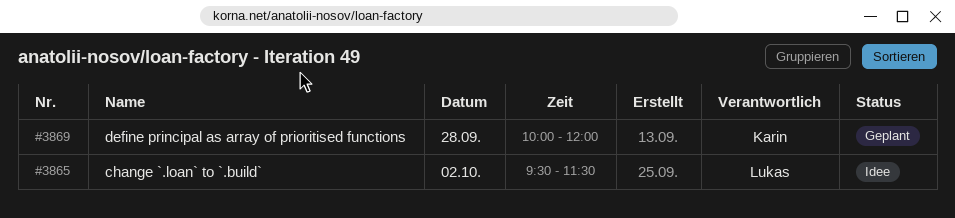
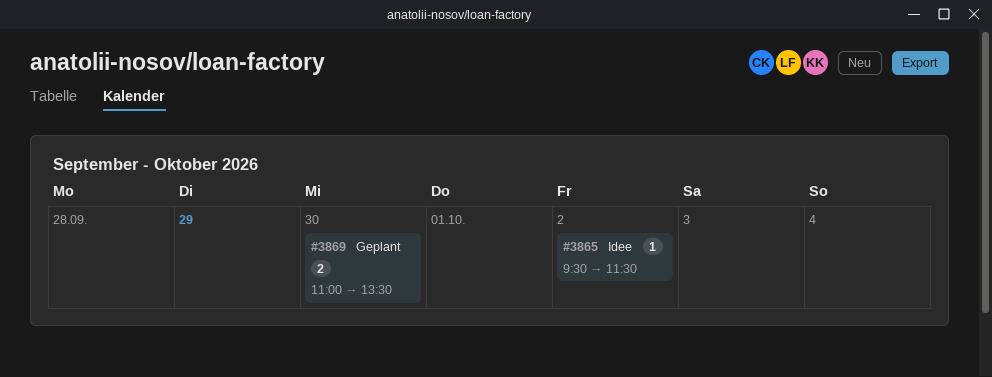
#3869, day: Sep 28 -> Sep 30
#3869, begins: 10:00 -> 11:00
#3869, ends: 12:00 -> 13:30

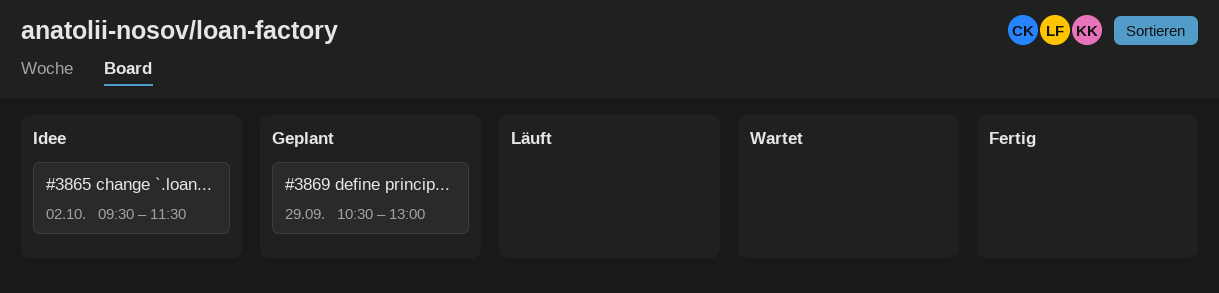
#3869, day: Sep 30 -> Sep 29
#3869, begins: 11:00 -> 10:30
#3869, ends: 13:30 -> 13:00

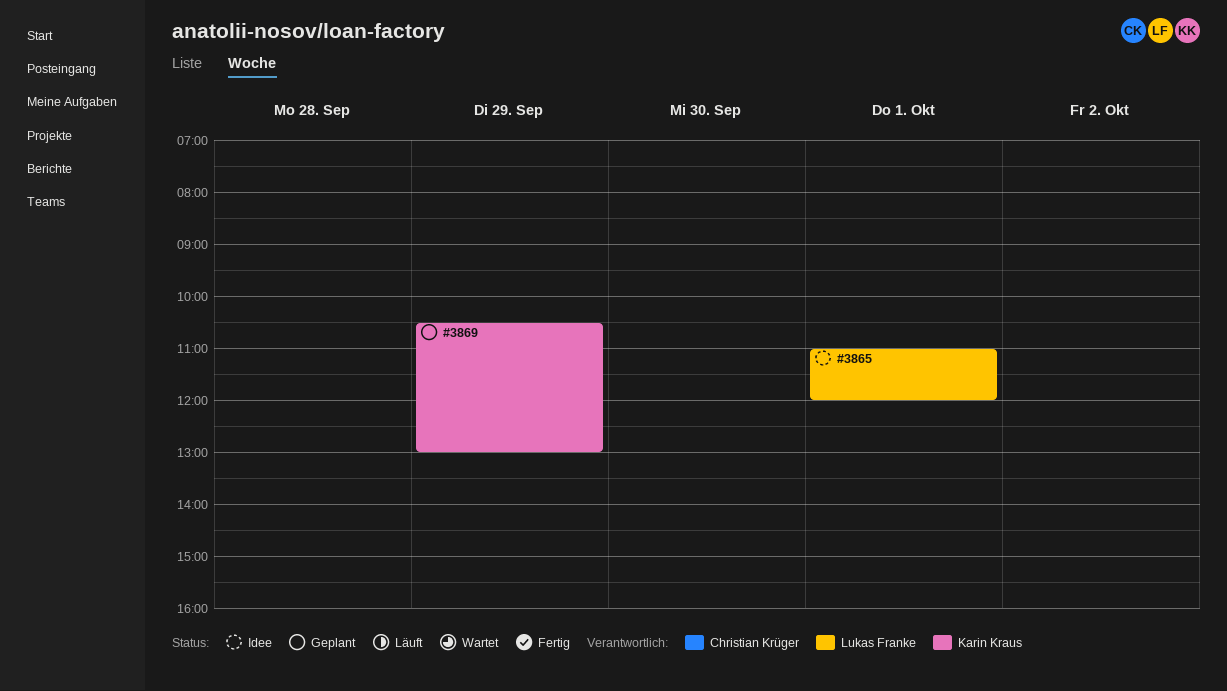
#3865, day: Oct 2 -> Oct 1
#3865, begins: 09:30 -> 11:00
#3865, ends: 11:30 -> 12:00

